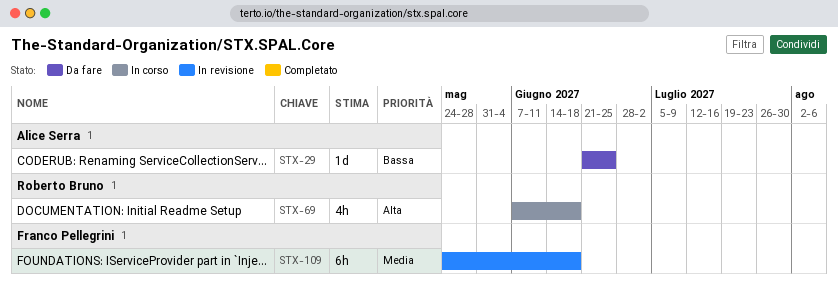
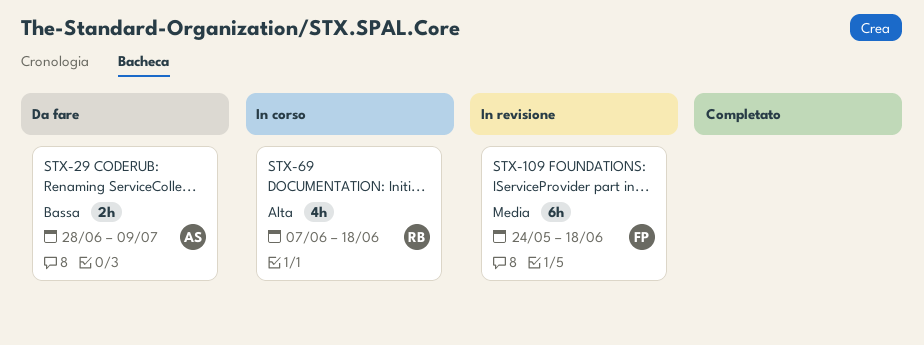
STX-29, estimate: 1d -> 2h
STX-29, start: Jun 21 -> Jun 28
STX-29, due: Jun 25 -> Jul 9

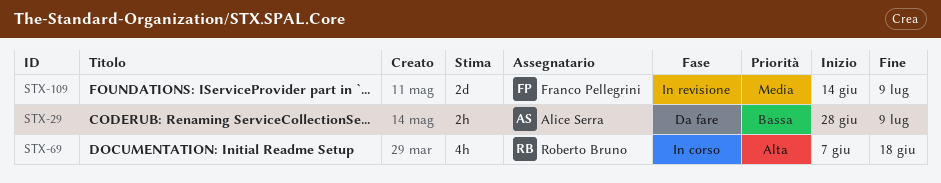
STX-109, estimate: 6h -> 2d
STX-109, start: May 24 -> Jun 14
STX-109, due: Jun 18 -> Jul 9

